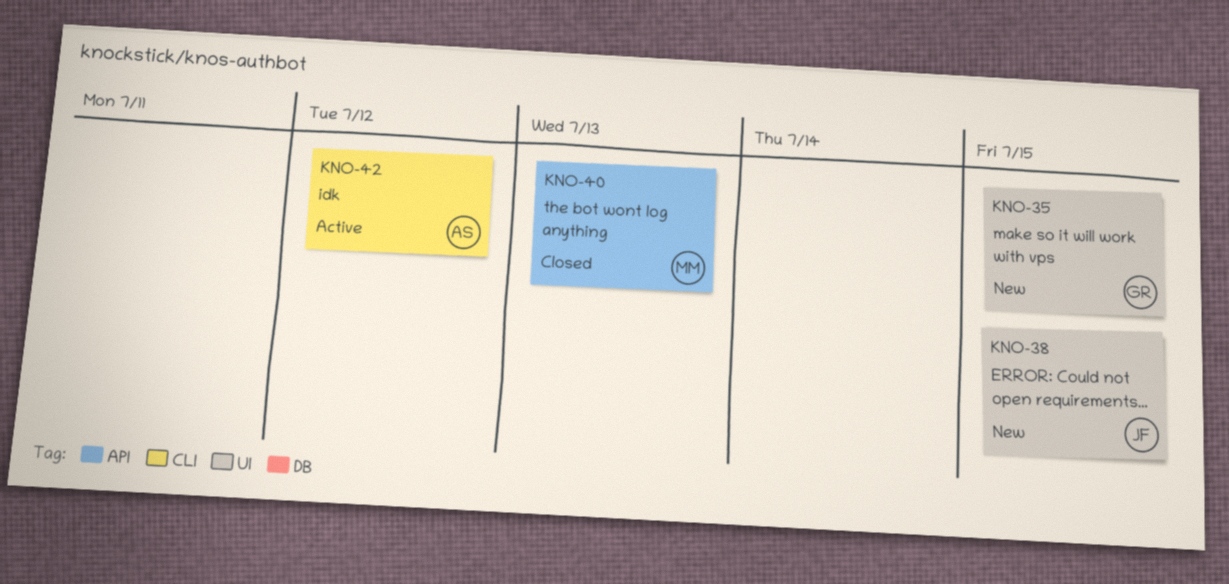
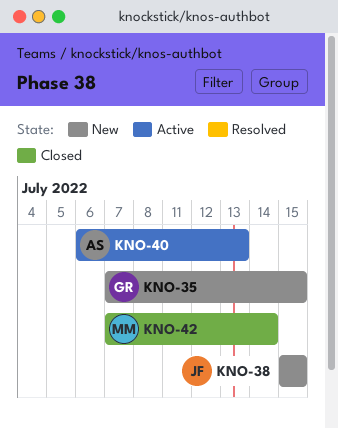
KNO-40, status: Closed -> Active
KNO-40, owner: MM -> AS
KNO-42, status: Active -> Closed
KNO-42, owner: AS -> MM
KNO-42, due: Jul 12 -> Jul 14

